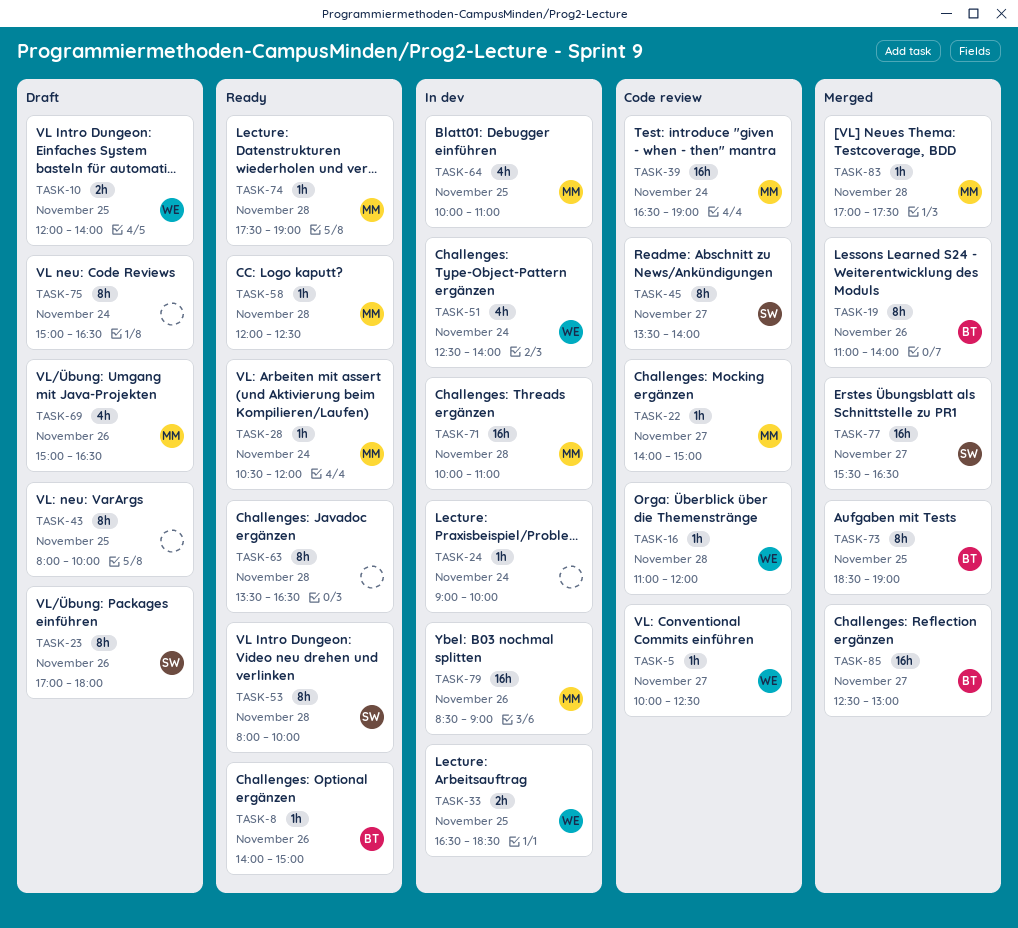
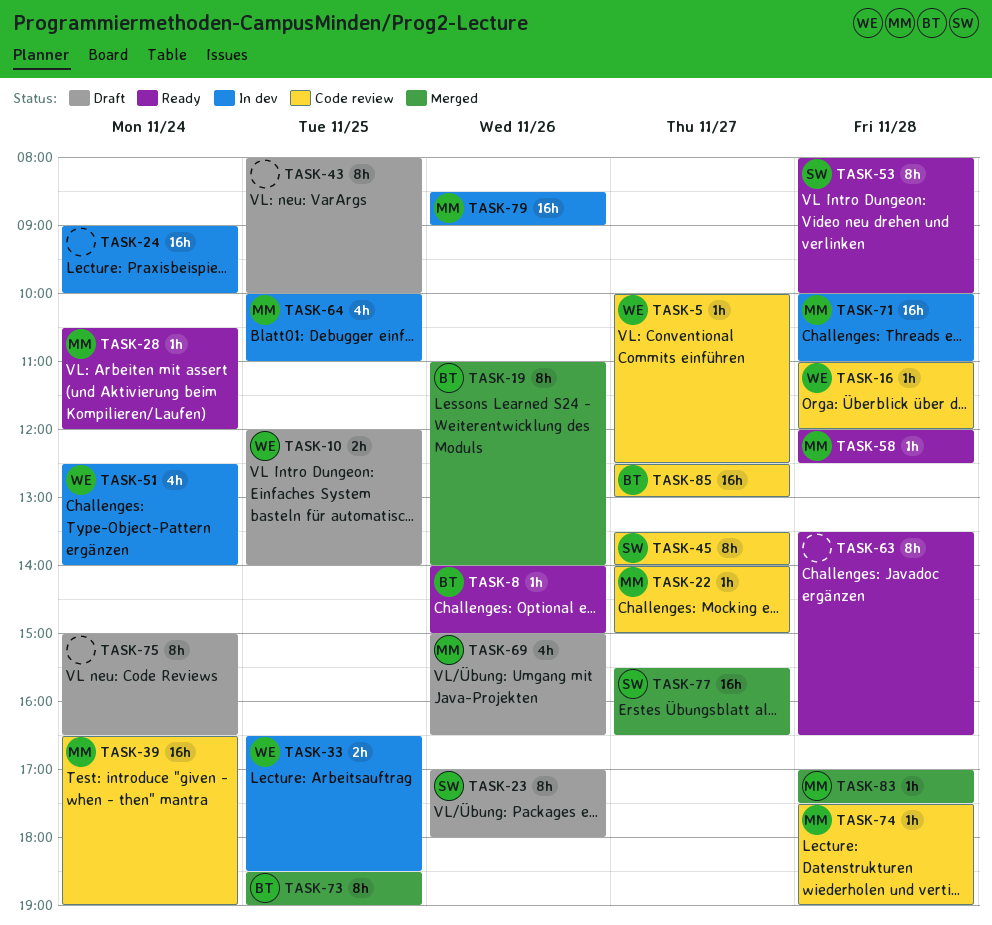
TASK-24, estimate: 1h -> 16h
TASK-74, status: Ready -> Code review
TASK-85, status: Merged -> Code review

